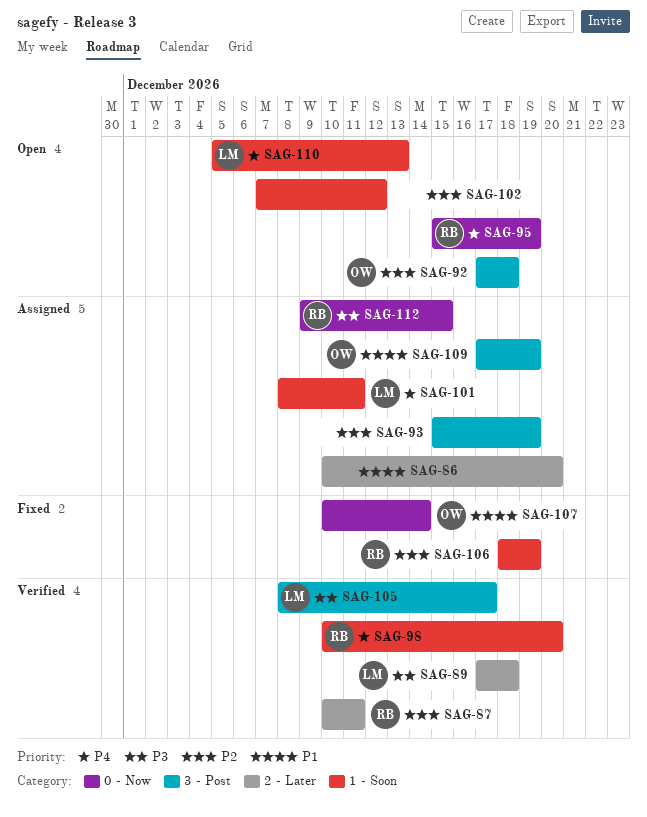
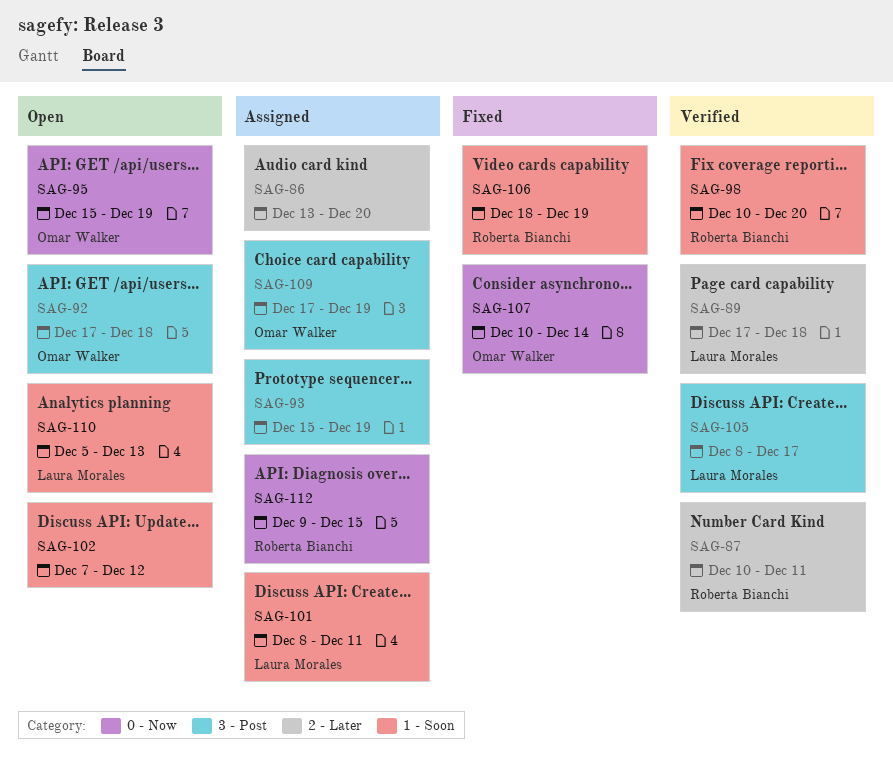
SAG-86, start: Dec 10 -> Dec 13
SAG-95, owner: Roberta Bianchi -> Omar Walker

